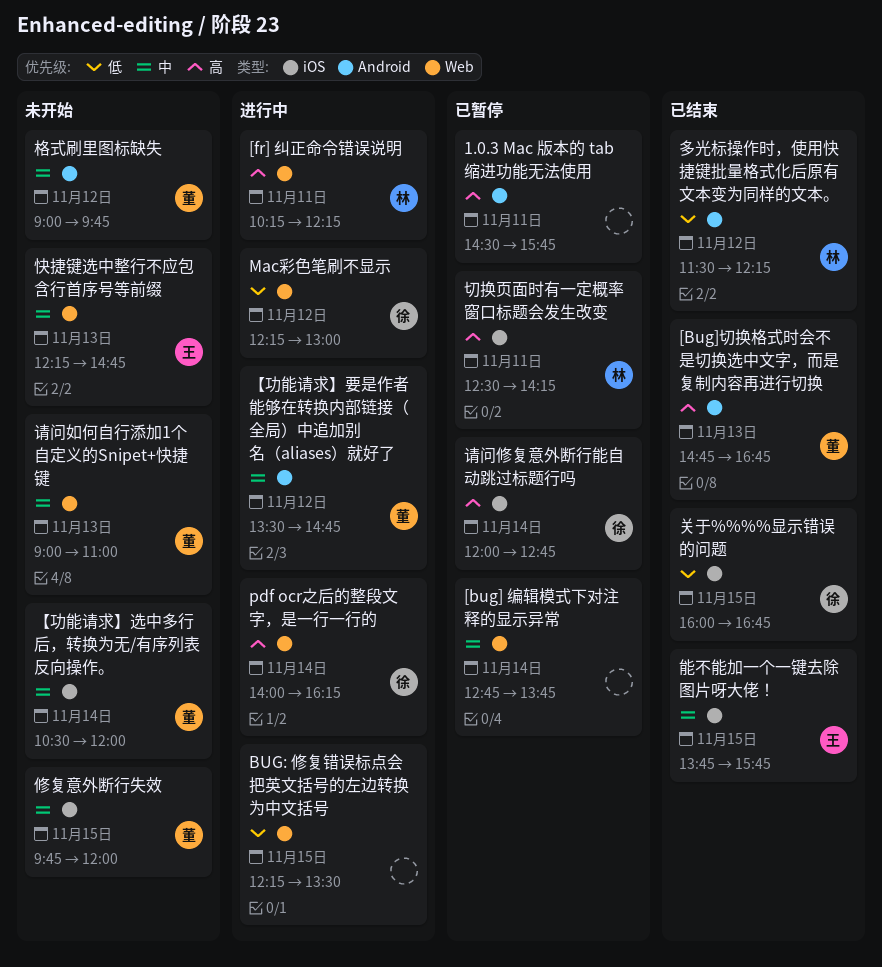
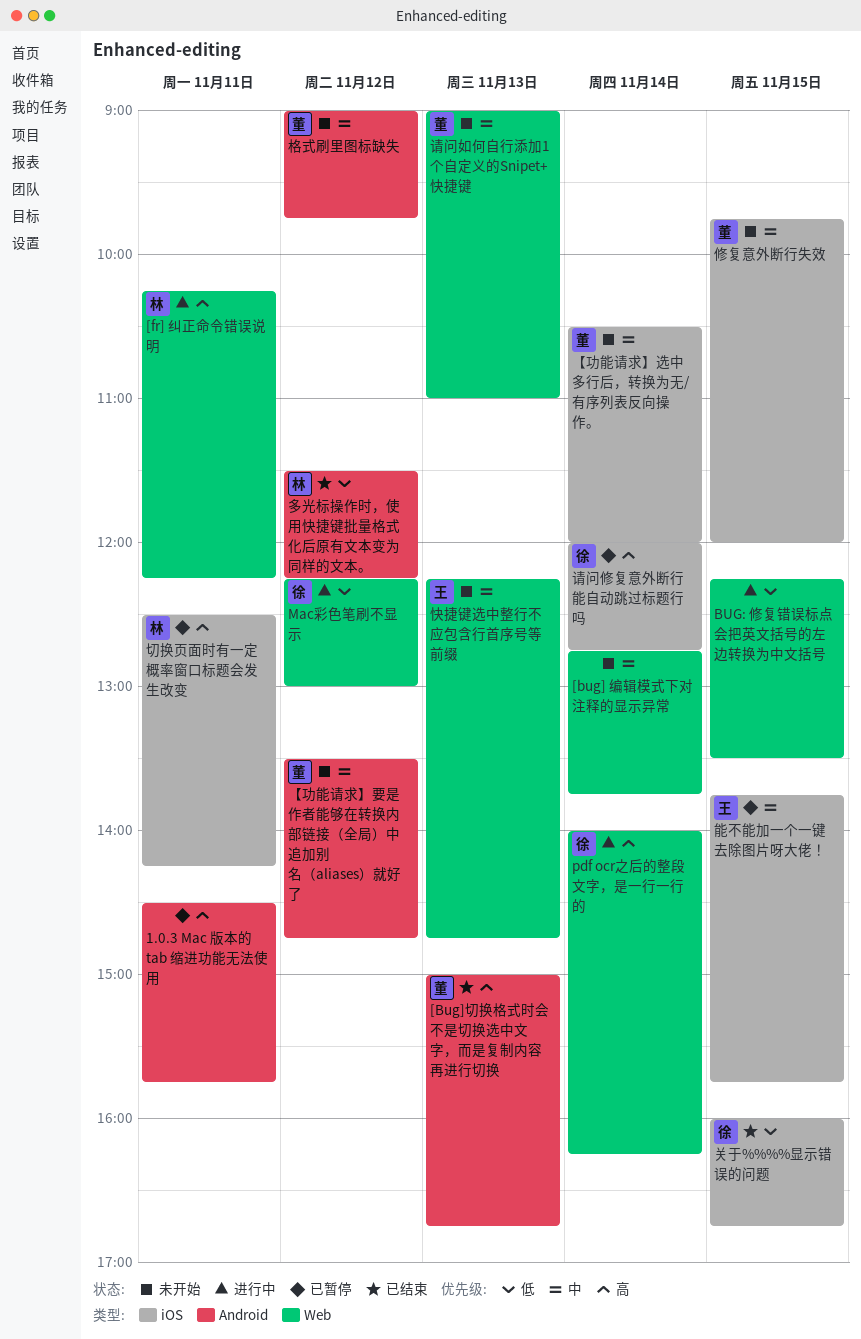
[bug] 编辑模式下对注释的显示异常, status: 已暂停 -> 未开始
[Bug]切换格式时会不是切换选中文字，而是复制内容再进行切换, begins: 14:45 -> 15:00
【功能请求】要是作者能够在转换内部链接（全局）中追加别名（aliases）就好了, status: 进行中 -> 未开始
能不能加一个一键去除图片呀大佬！, status: 已结束 -> 已暂停

